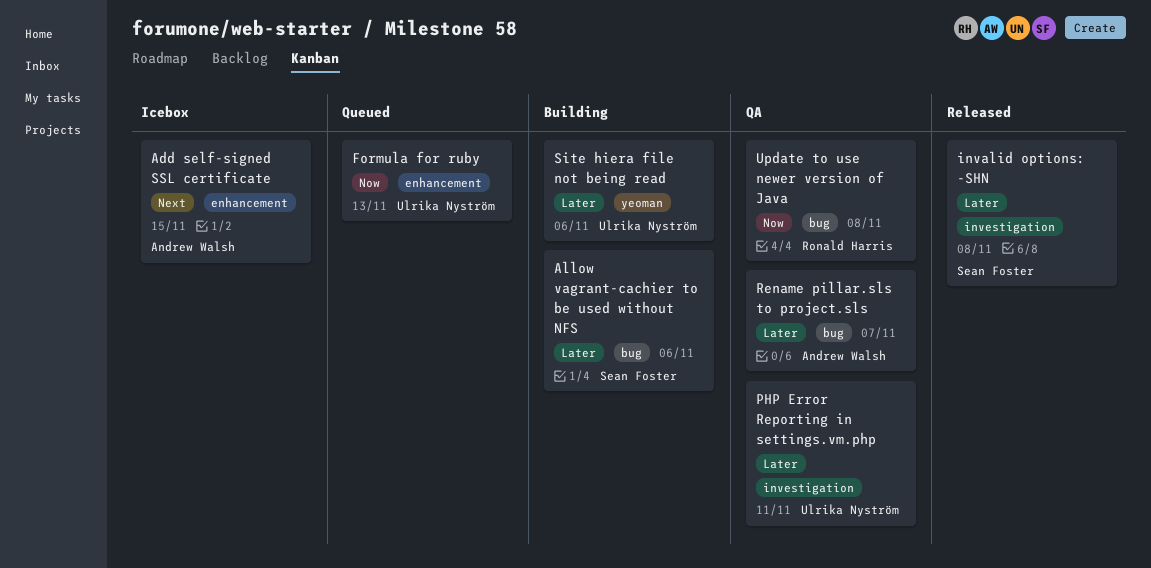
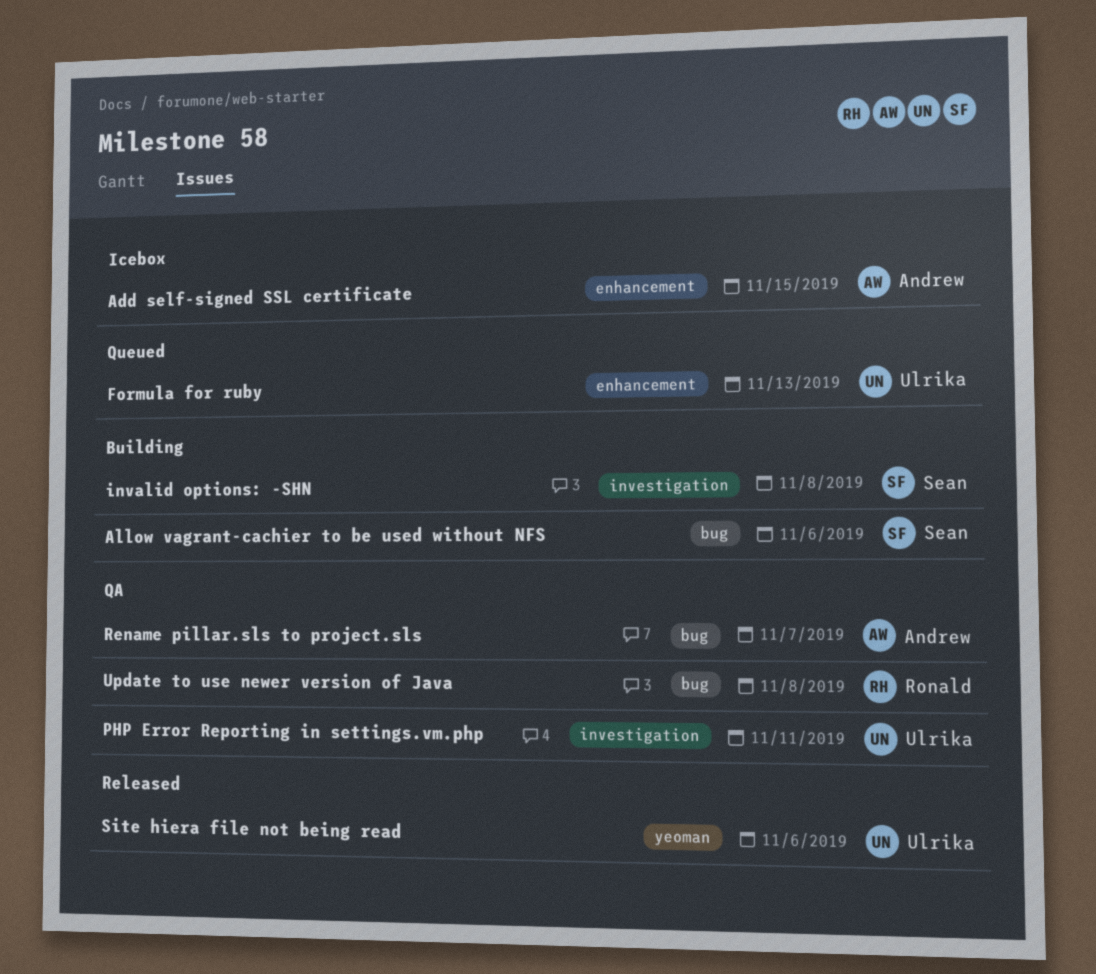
invalid options: -SHN, status: Released -> Building
Site hiera file not being read, status: Building -> Released

